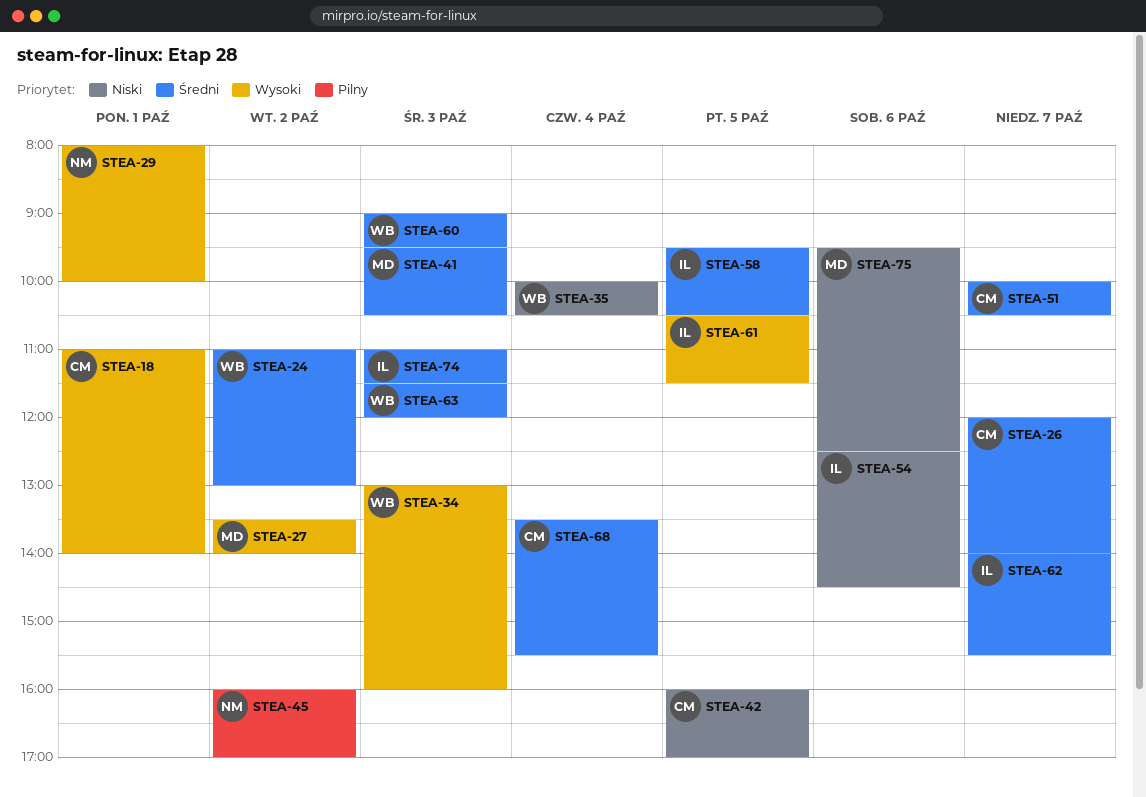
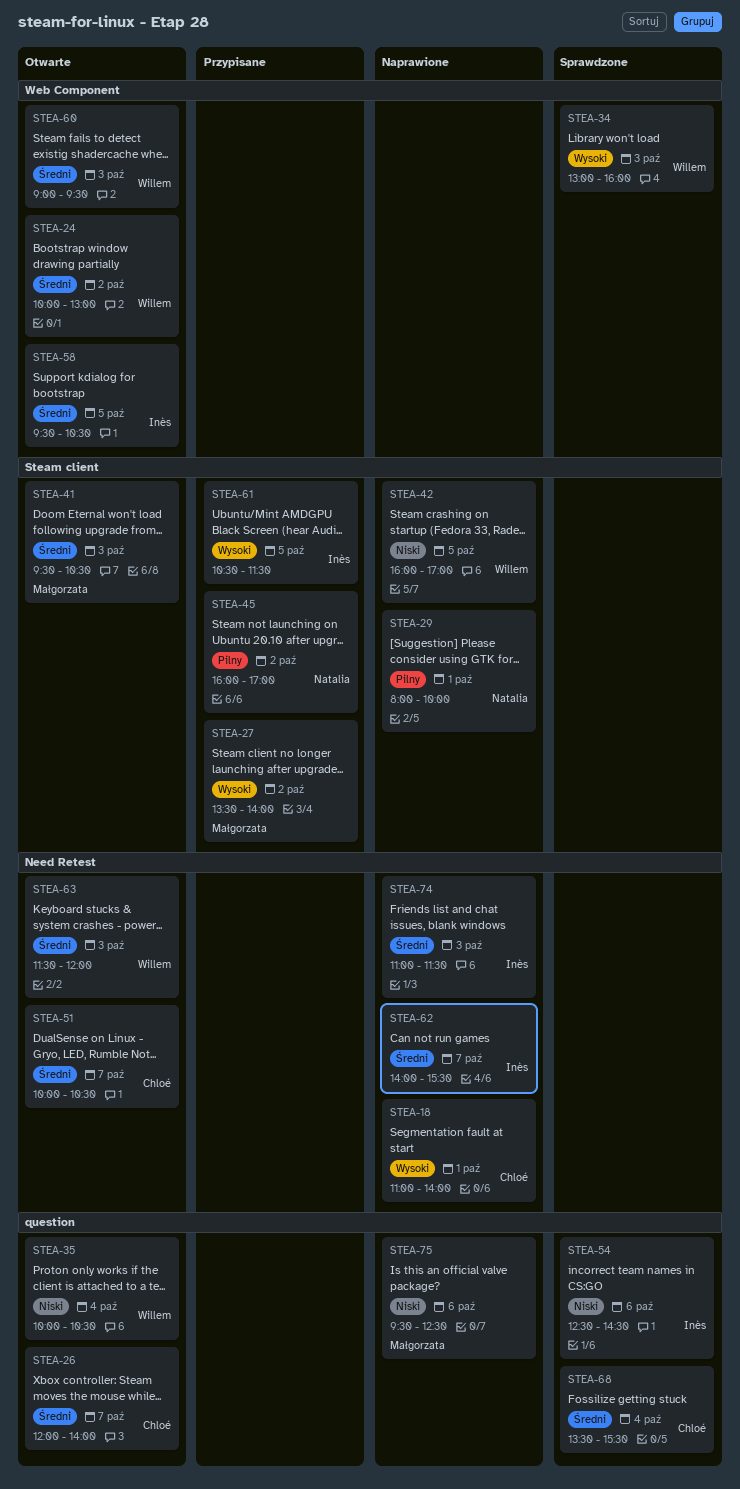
STEA-24, begins: 11:00 -> 10:00
STEA-29, priority: Wysoki -> Pilny
STEA-42, owner: Chloé -> Willem

